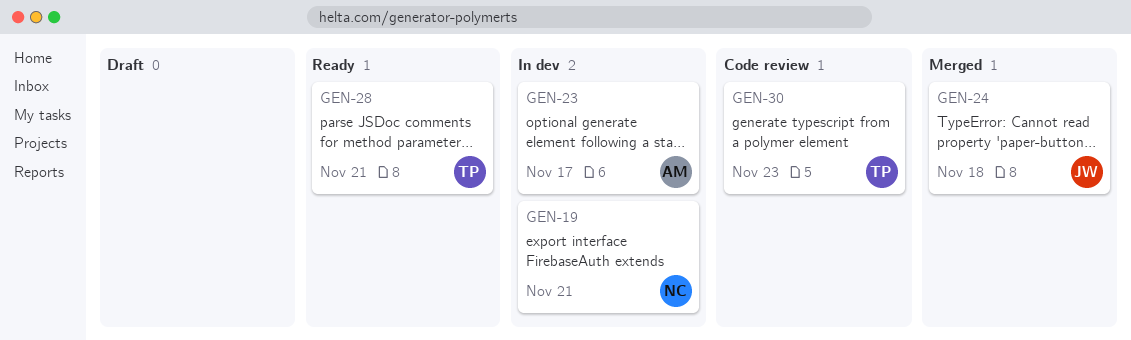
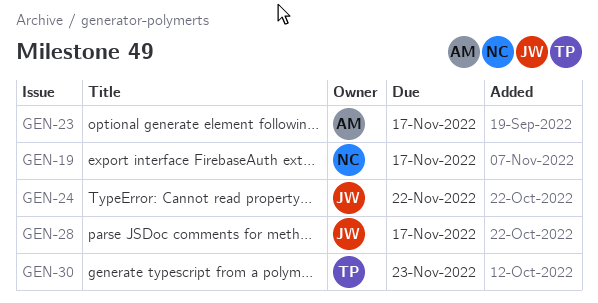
GEN-19, due: Nov 21 -> Nov 17
GEN-24, due: Nov 18 -> Nov 22
GEN-28, owner: TP -> JW
GEN-28, due: Nov 21 -> Nov 17

